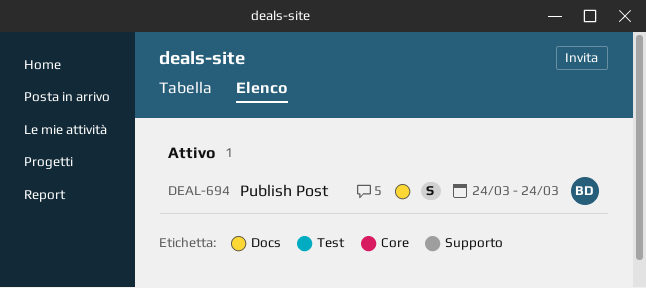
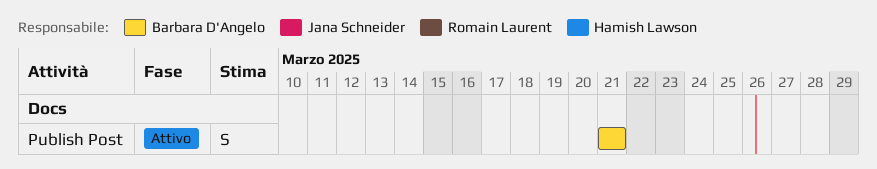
Publish Post, start: Mar 24 -> Mar 21
Publish Post, due: Mar 24 -> Mar 21

